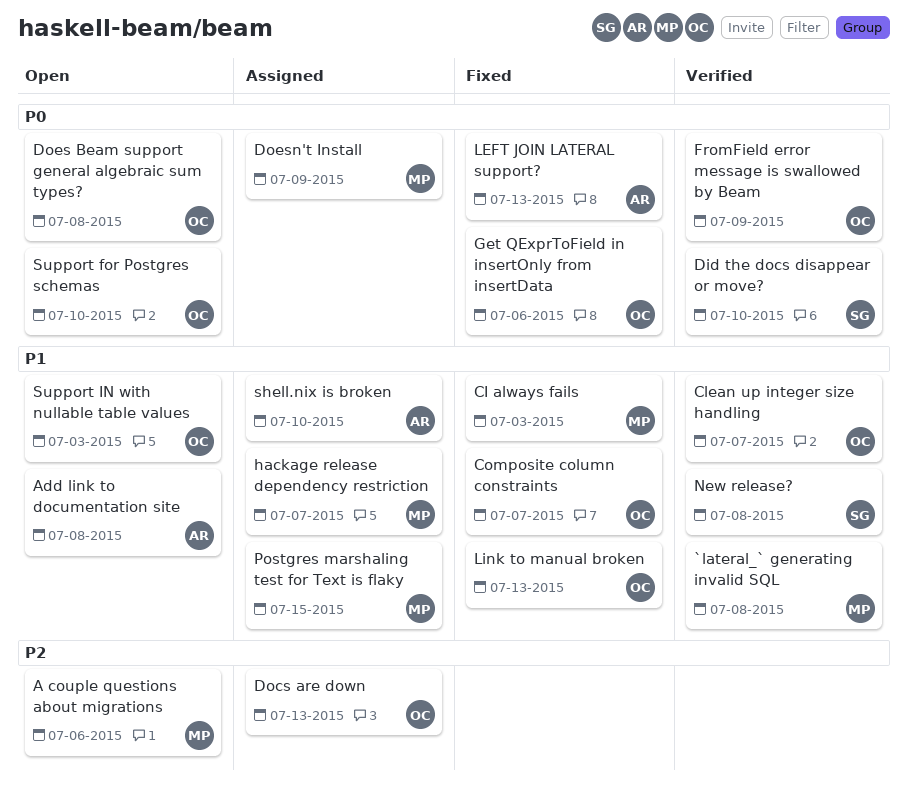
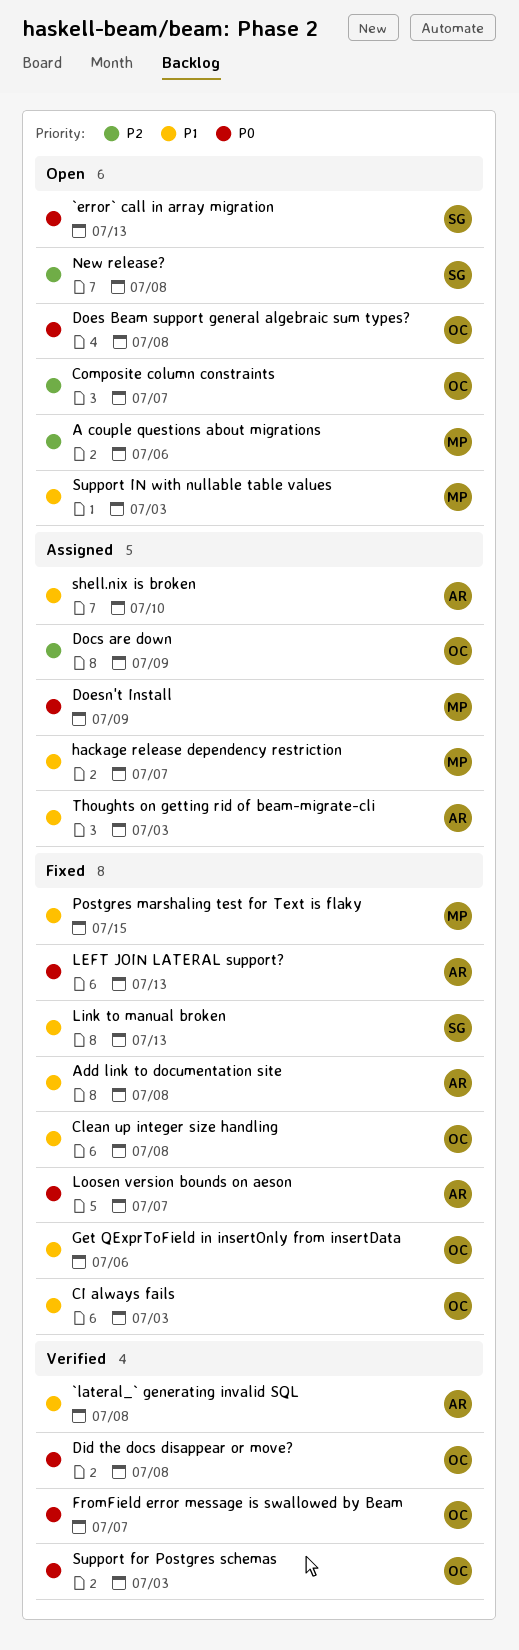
`error` call in array migration: none -> present
`lateral_` generating invalid SQL, owner: MP -> AR
Add link to documentation site, status: Open -> Fixed
CI always fails, owner: MP -> OC
Clean up integer size handling, status: Verified -> Fixed
Clean up integer size handling, due: Jul 7 -> Jul 8
Composite column constraints, status: Fixed -> Open
Composite column constraints, priority: P1 -> P2
Did the docs disappear or move?, owner: SG -> OC
Did the docs disappear or move?, due: Jul 10 -> Jul 8
Docs are down, due: Jul 13 -> Jul 9
FromField error message is swallowed by Beam, due: Jul 9 -> Jul 7
Get QExprToField in insertOnly from insertData, priority: P0 -> P1
Link to manual broken, owner: OC -> SG
Loosen version bounds on aeson: none -> present
New release?, status: Verified -> Open
New release?, priority: P1 -> P2
Postgres marshaling test for Text is flaky, status: Assigned -> Fixed
Support for Postgres schemas, status: Open -> Verified
Support for Postgres schemas, due: Jul 10 -> Jul 3
Support IN with nullable table values, owner: OC -> MP
Thoughts on getting rid of beam-migrate-cli: none -> present

